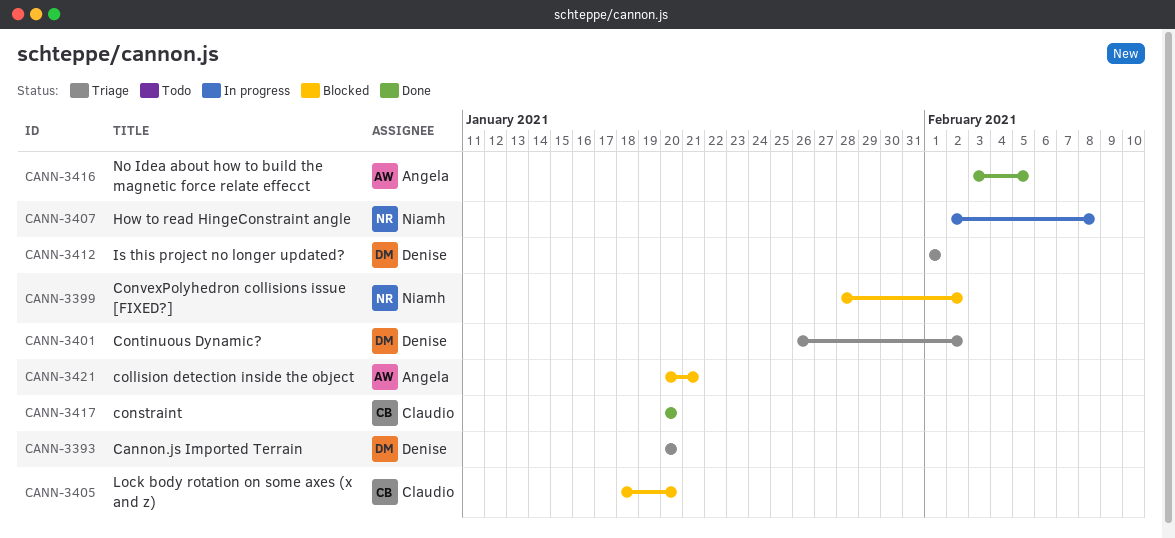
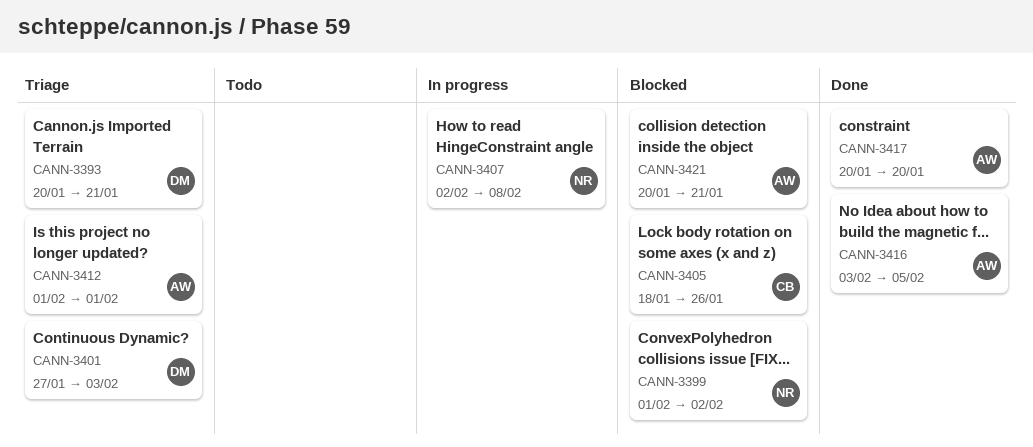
CANN-3393, due: Jan 20 -> Jan 21
CANN-3399, start: Jan 28 -> Feb 1
CANN-3401, start: Jan 26 -> Jan 27
CANN-3401, due: Feb 2 -> Feb 3
CANN-3405, due: Jan 20 -> Jan 26
CANN-3412, owner: Denise -> Angela
CANN-3417, owner: Claudio -> Angela

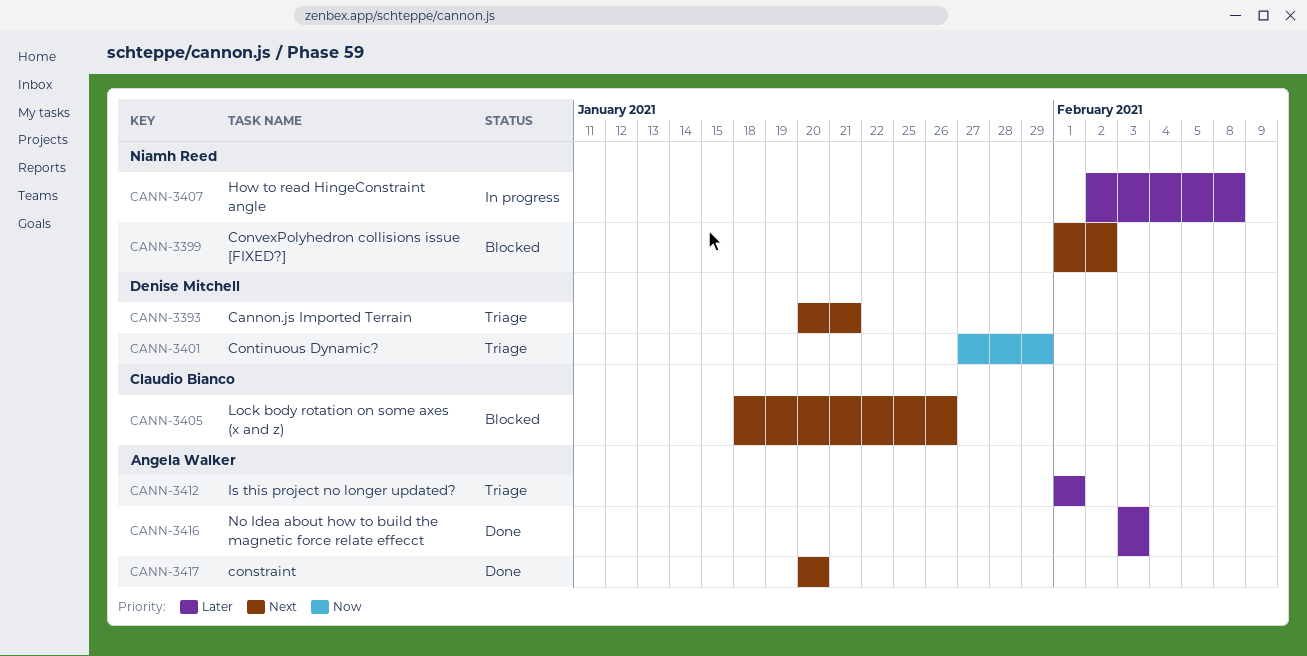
CANN-3401, due: Feb 3 -> Jan 29
CANN-3416, due: Feb 5 -> Feb 3
CANN-3421: present -> none

